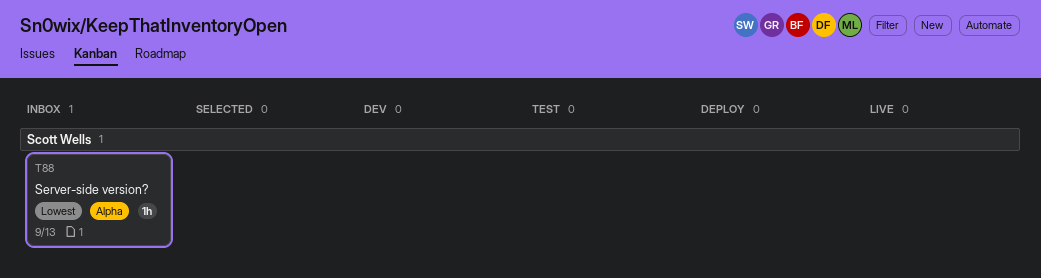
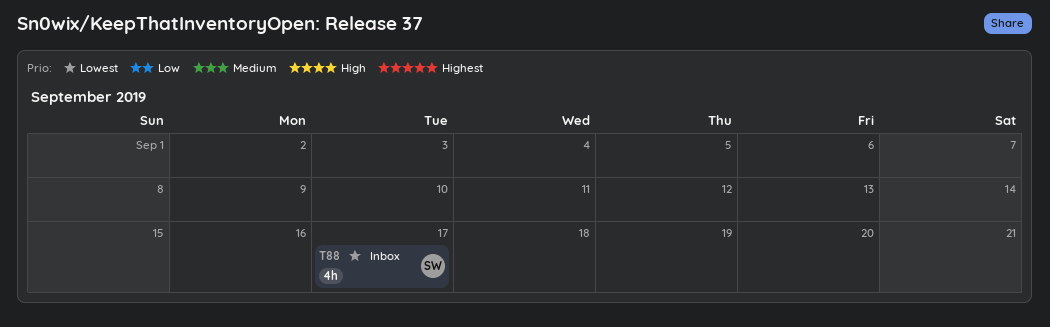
T88, estimate: 1h -> 4h
T88, due: Sep 13 -> Sep 17

